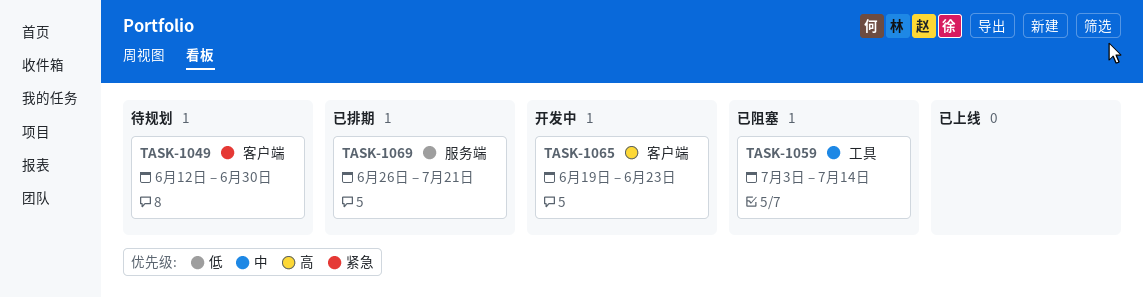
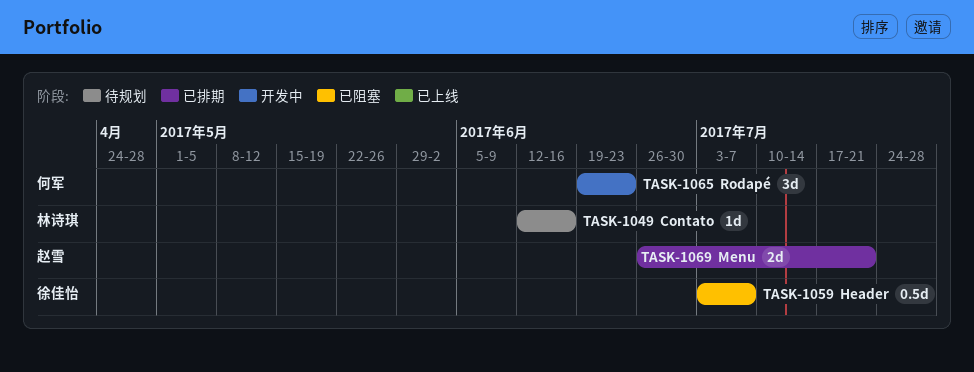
TASK-1049, due: Jun 30 -> Jun 16
TASK-1059, due: Jul 14 -> Jul 7

